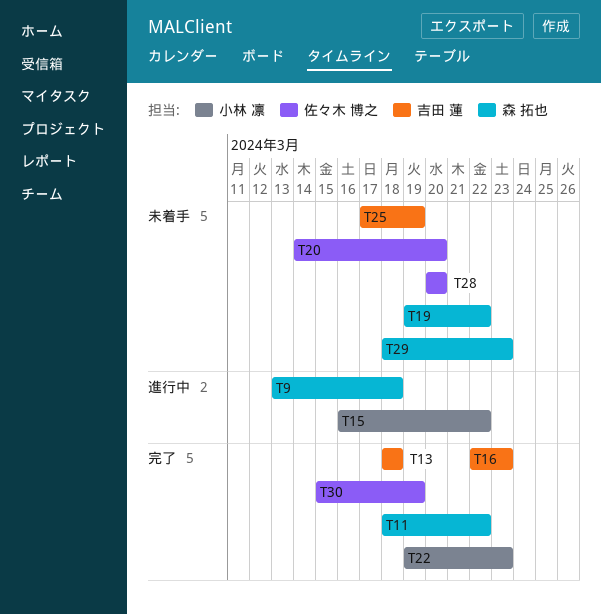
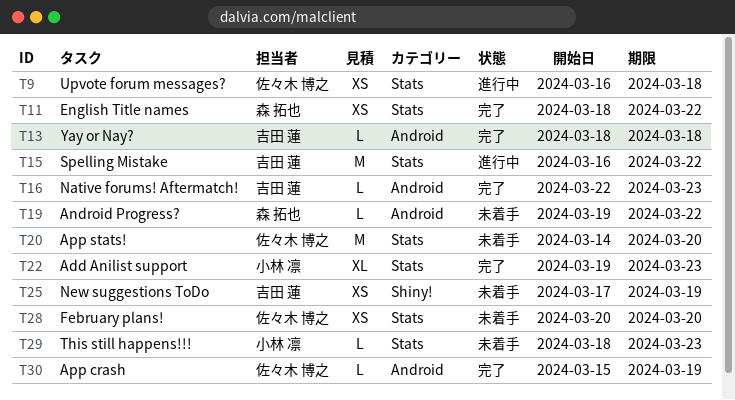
T9, owner: 森 拓也 -> 佐々木 博之
T9, start: Mar 13 -> Mar 16
T15, owner: 小林 凛 -> 吉田 蓮
T29, owner: 森 拓也 -> 小林 凛

